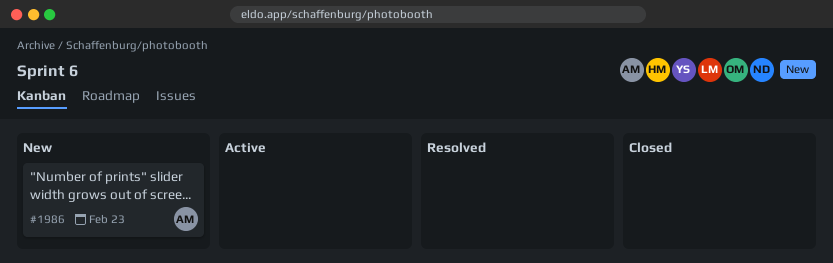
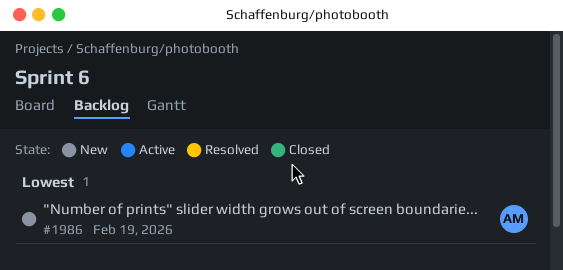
#1986, due: Feb 23 -> Feb 19

